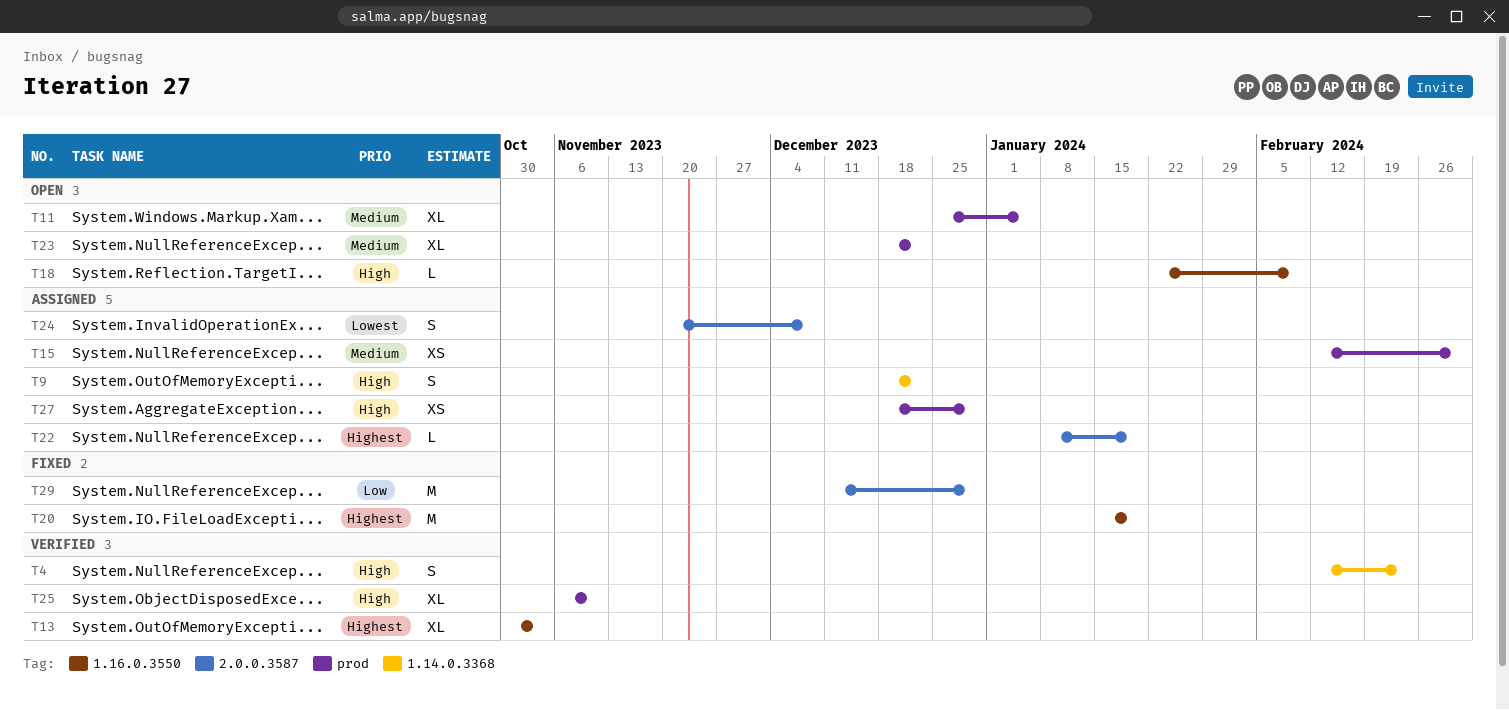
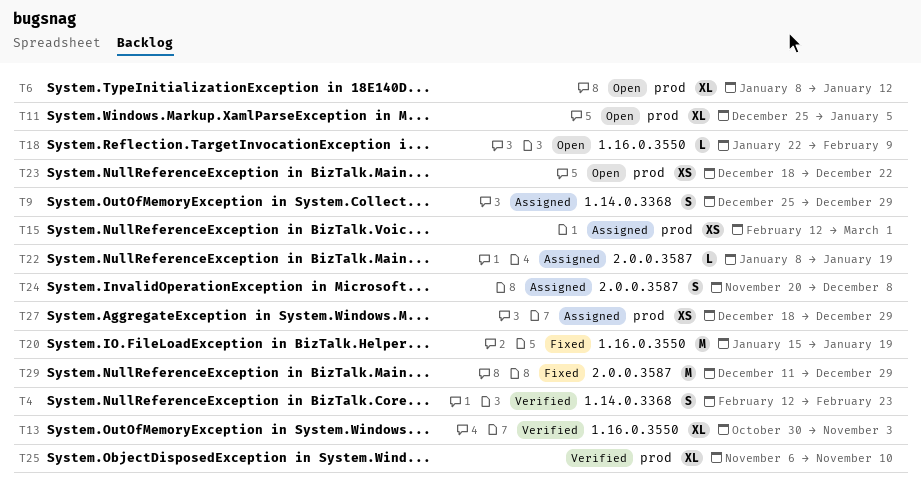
T6: none -> present
T9, start: Dec 18 -> Dec 25
T9, due: Dec 22 -> Dec 29
T23, estimate: XL -> XS

